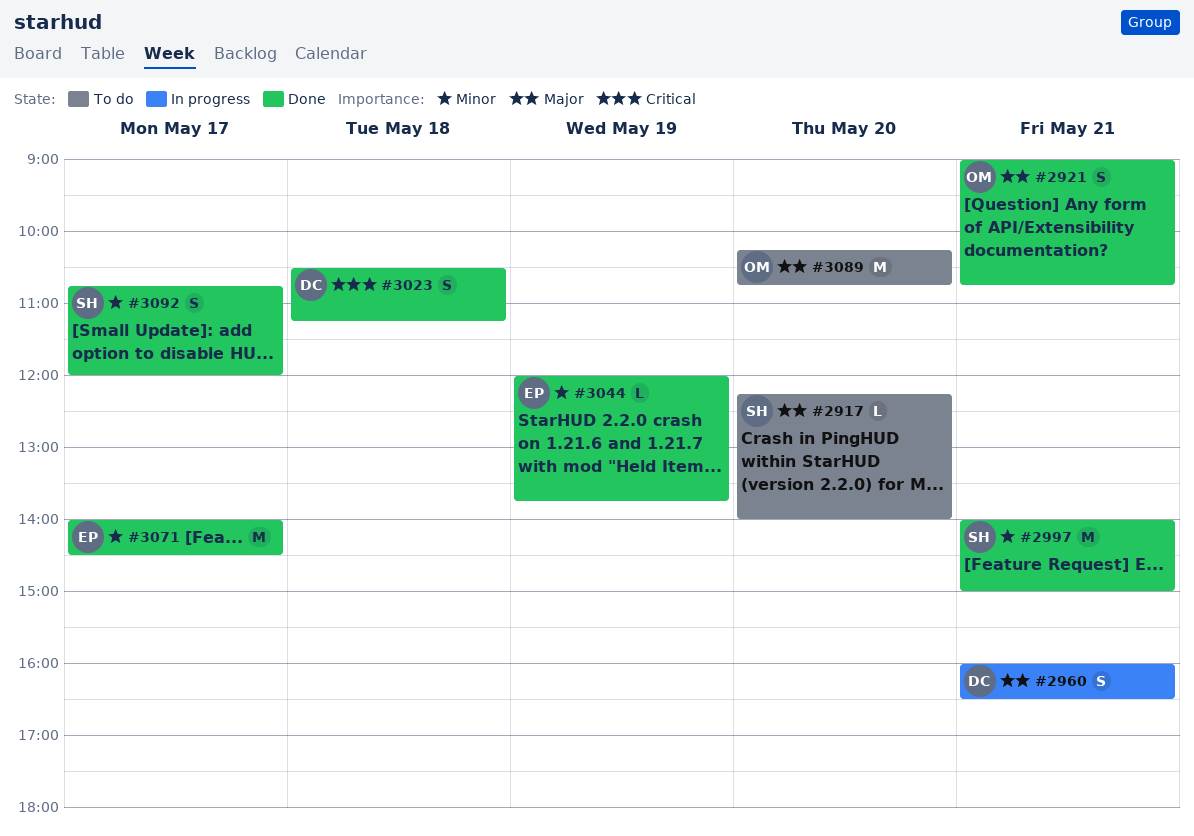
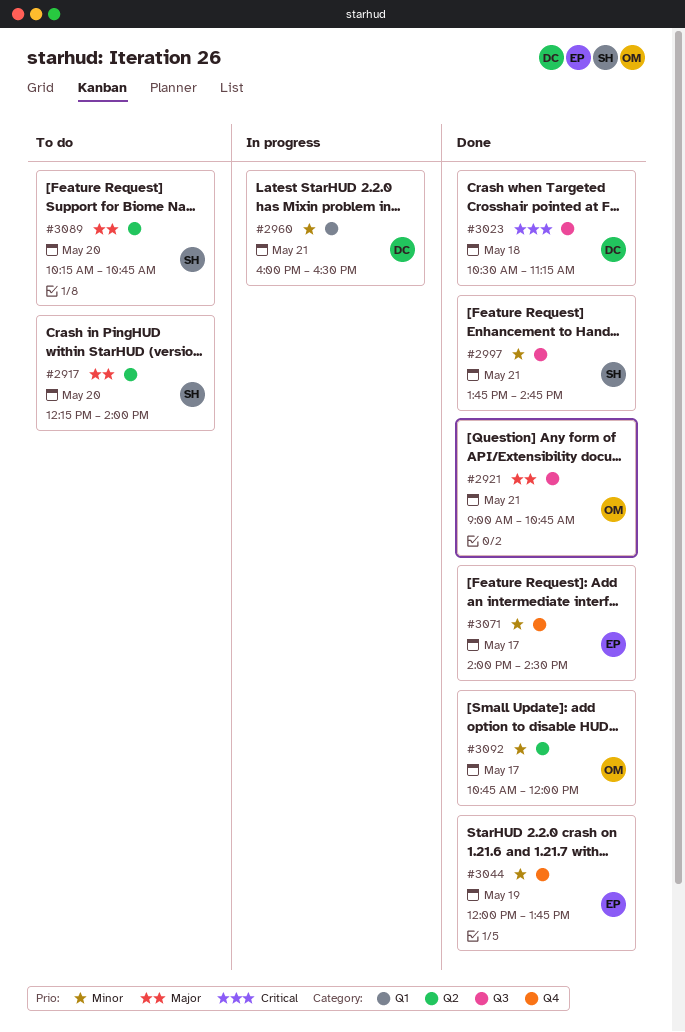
#2960, priority: Major -> Minor
#2997, begins: 14:00 -> 13:45
#2997, ends: 15:00 -> 14:45
#3089, owner: OM -> SH
#3092, owner: SH -> OM

